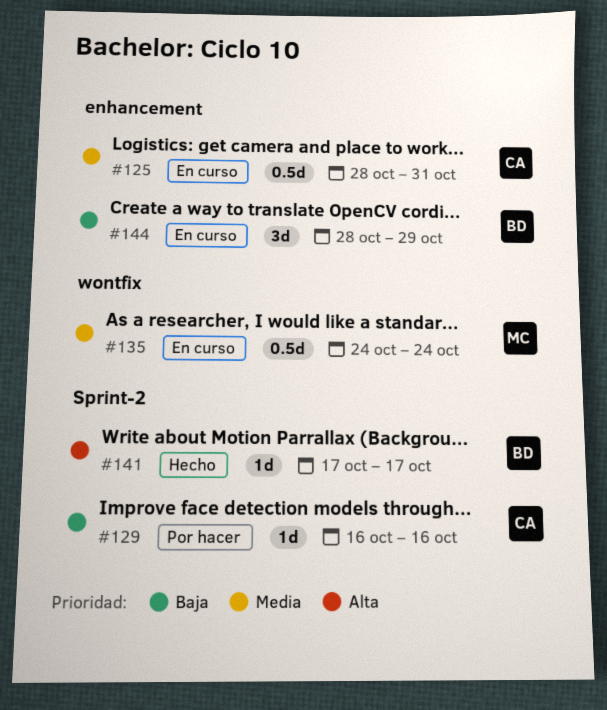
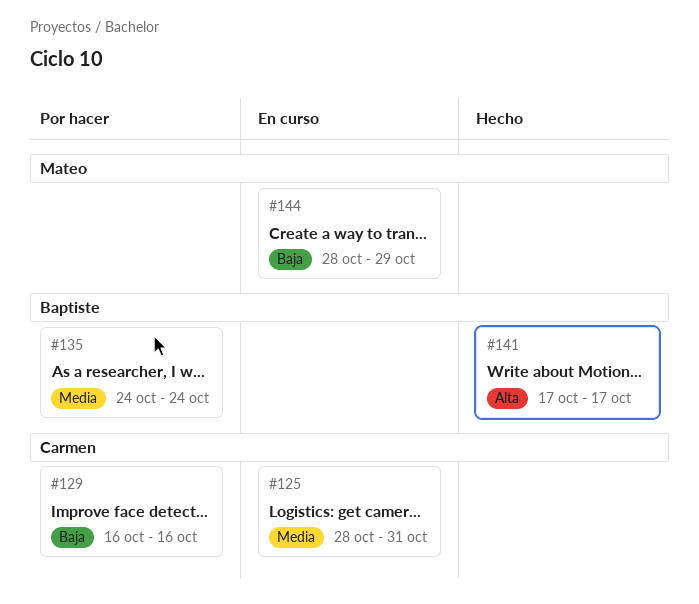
#135, status: En curso -> Por hacer
#135, owner: Mateo -> Baptiste
#144, owner: Baptiste -> Mateo

